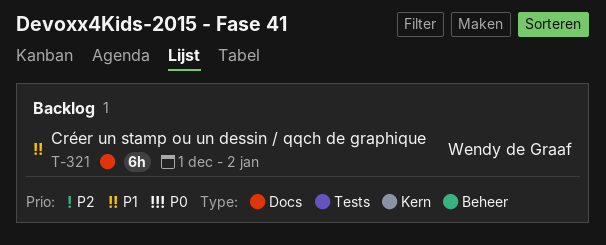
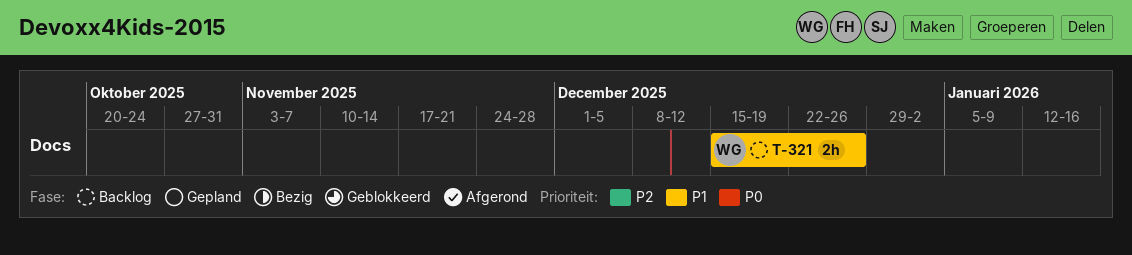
T-321, estimate: 6h -> 2h
T-321, start: Dec 1 -> Dec 15
T-321, due: Jan 2 -> Dec 26

